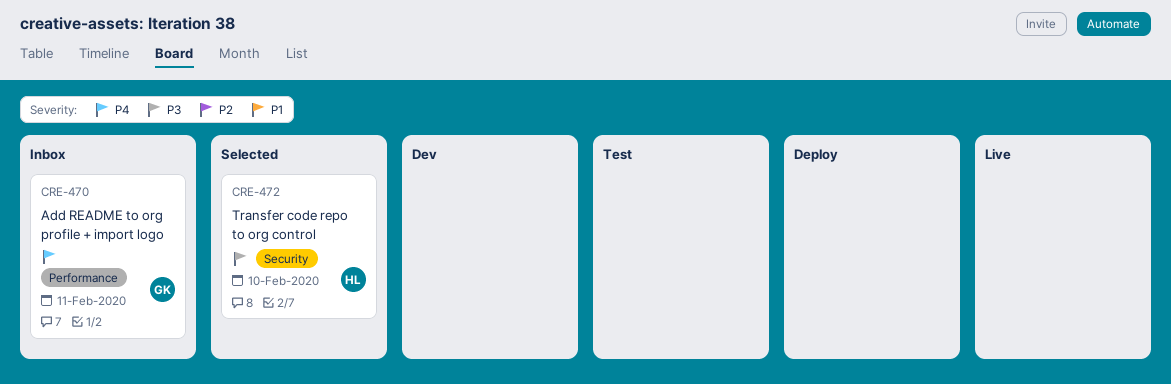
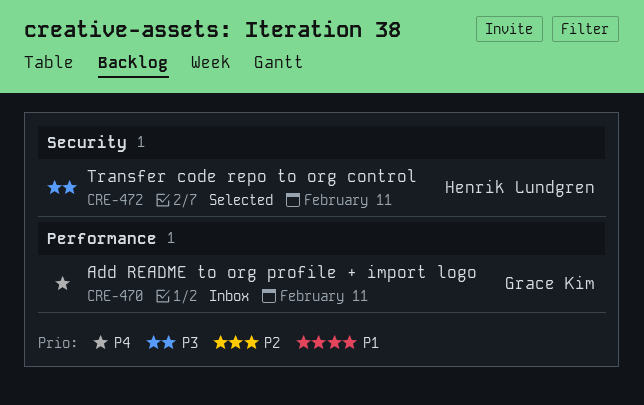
CRE-472, due: Feb 10 -> Feb 11

